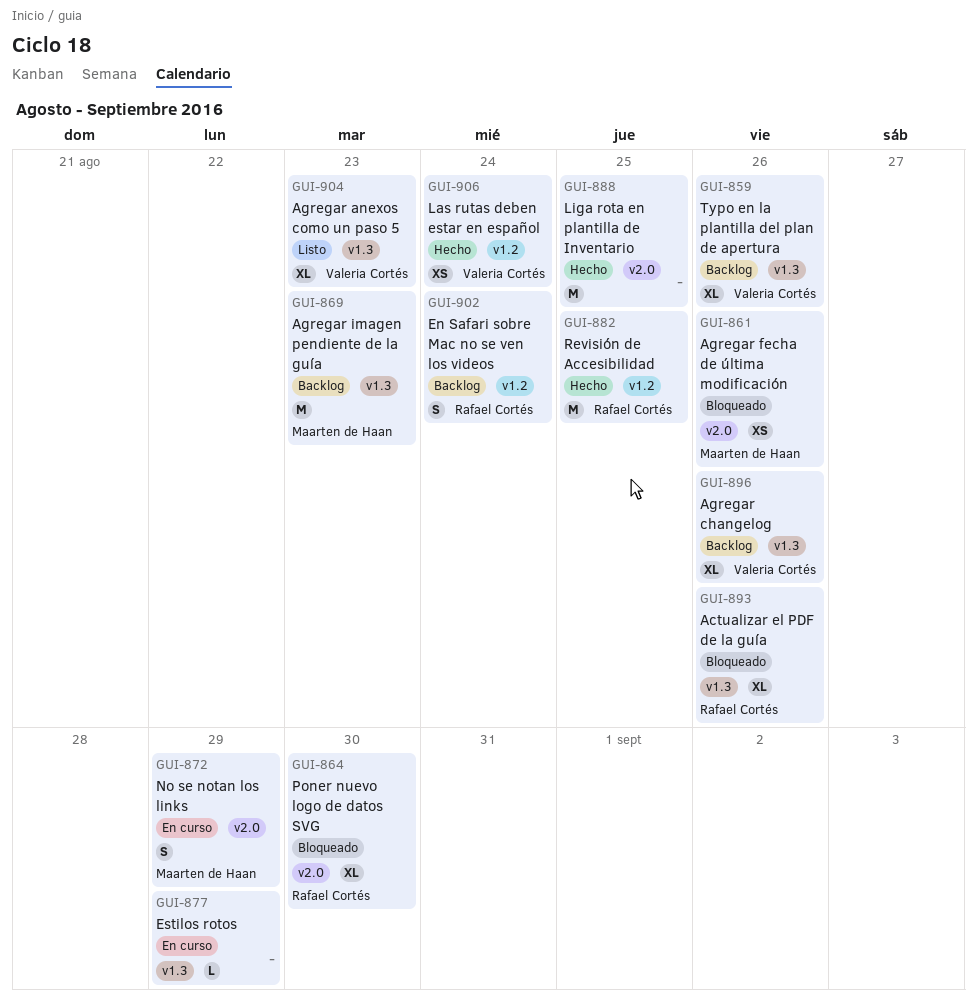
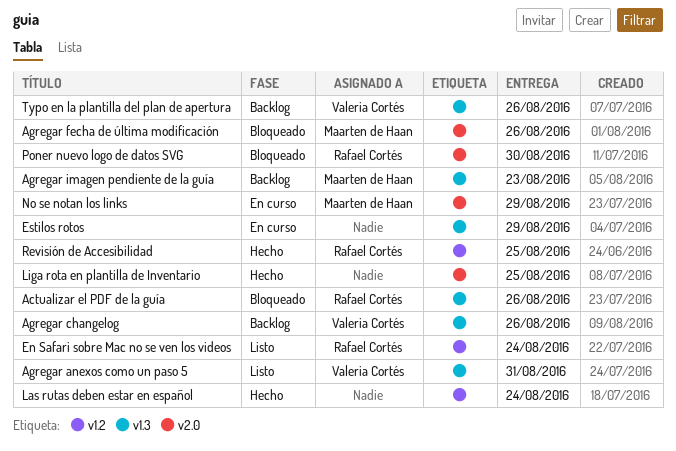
Agregar anexos como un paso 5, due: Aug 23 -> Aug 31
En Safari sobre Mac no se ven los videos, status: Backlog -> Listo
Las rutas deben estar en español, owner: Valeria Cortés -> none

